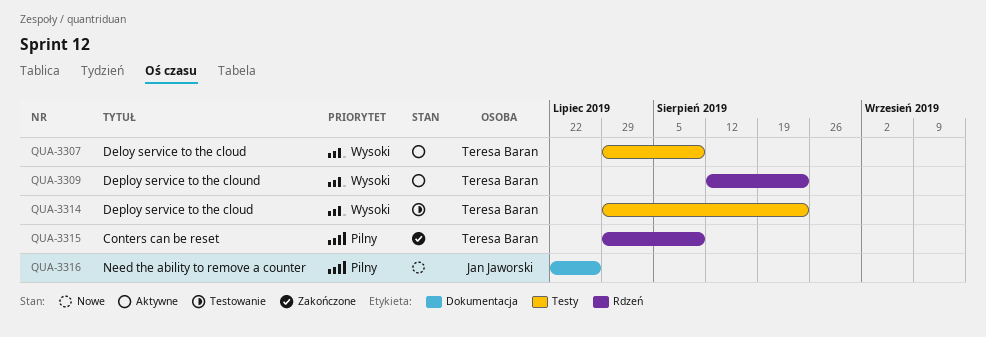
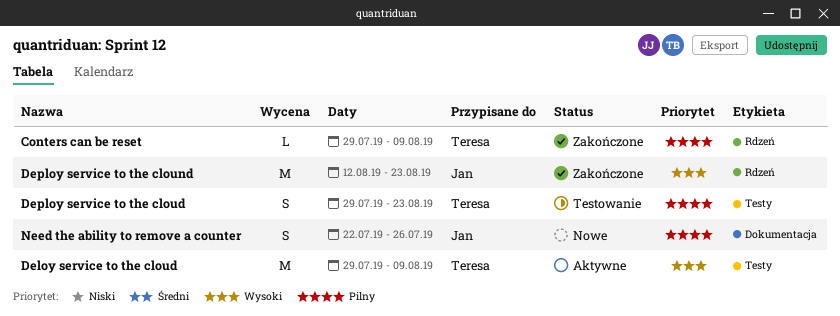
Deploy service to the cloud, priority: Wysoki -> Pilny
Deploy service to the clound, status: Aktywne -> Zakończone
Deploy service to the clound, owner: Teresa Baran -> Jan Jaworski

